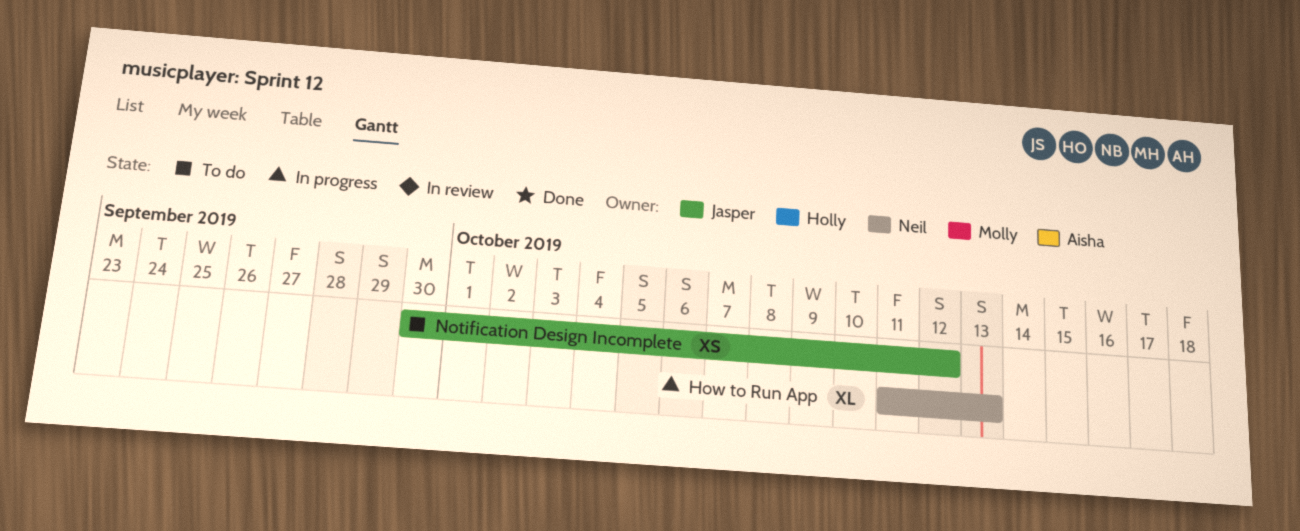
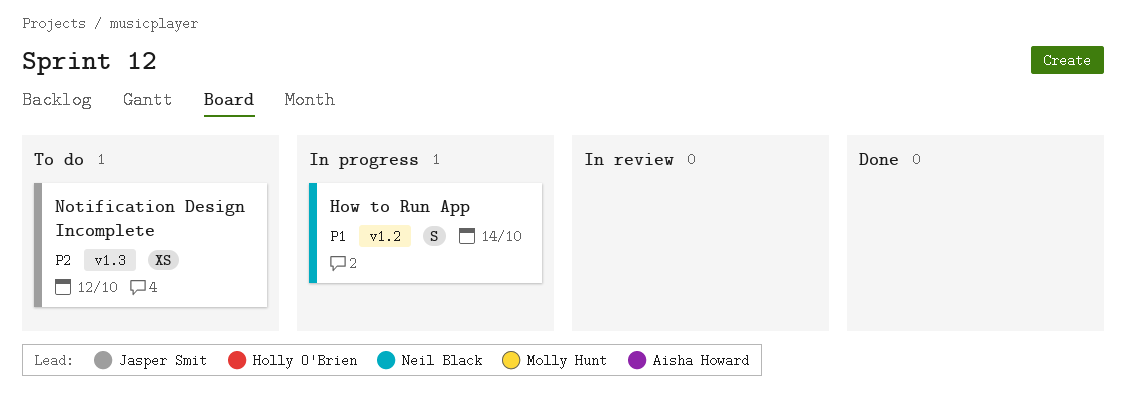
How to Run App, estimate: XL -> S
How to Run App, due: Oct 13 -> Oct 14

